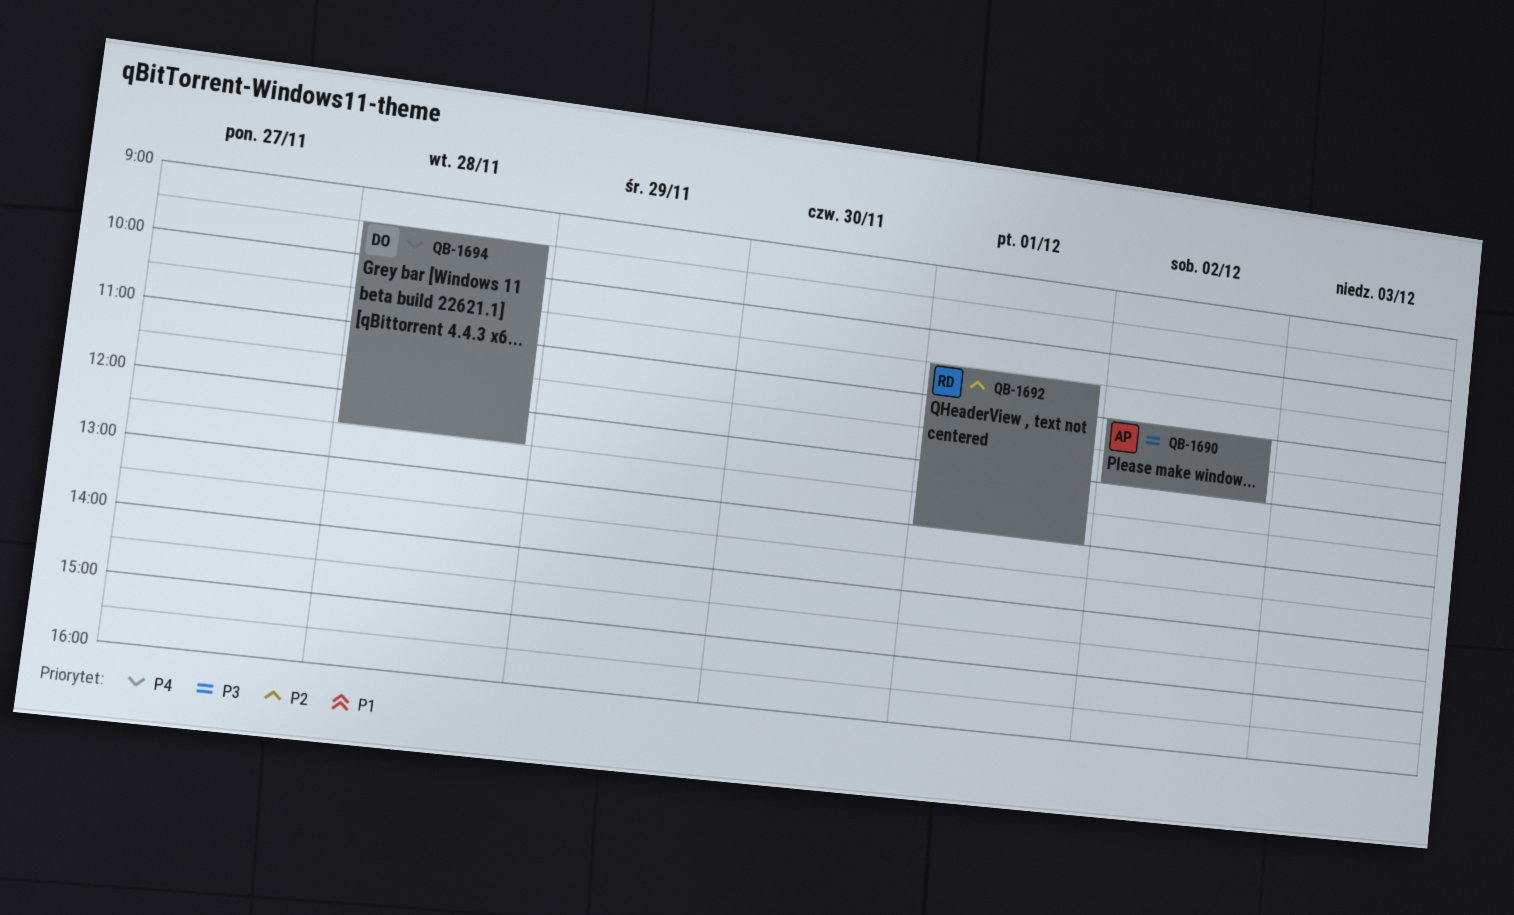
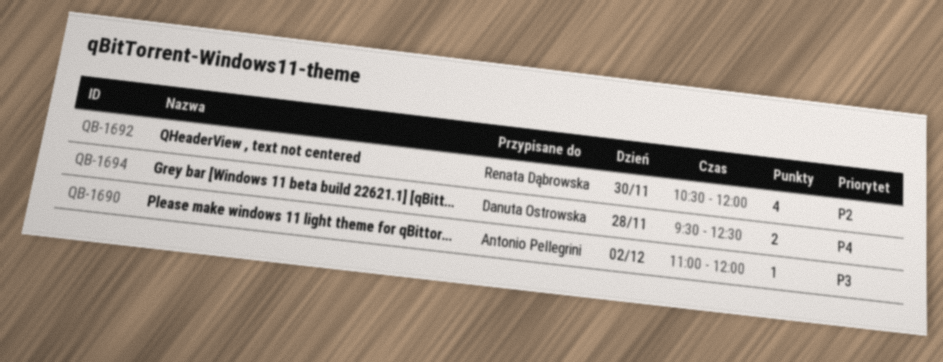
QB-1692, day: Dec 1 -> Nov 30
QB-1692, ends: 13:00 -> 12:00

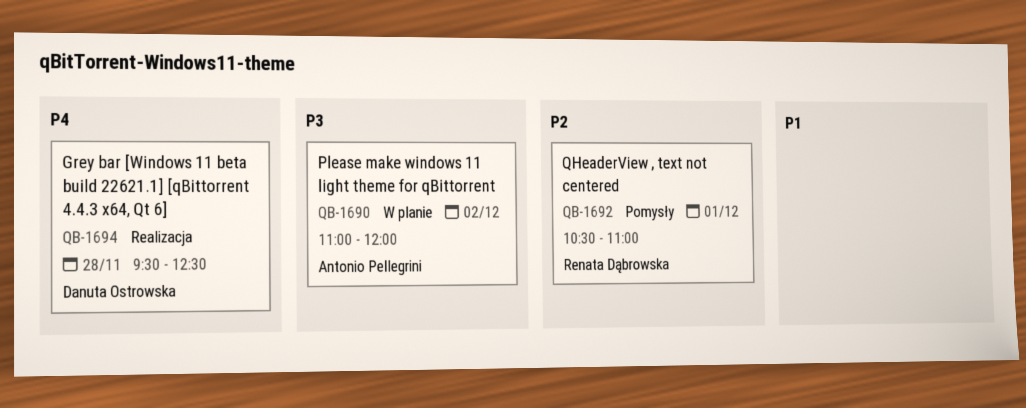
QB-1692, day: Nov 30 -> Dec 1
QB-1692, ends: 12:00 -> 11:00

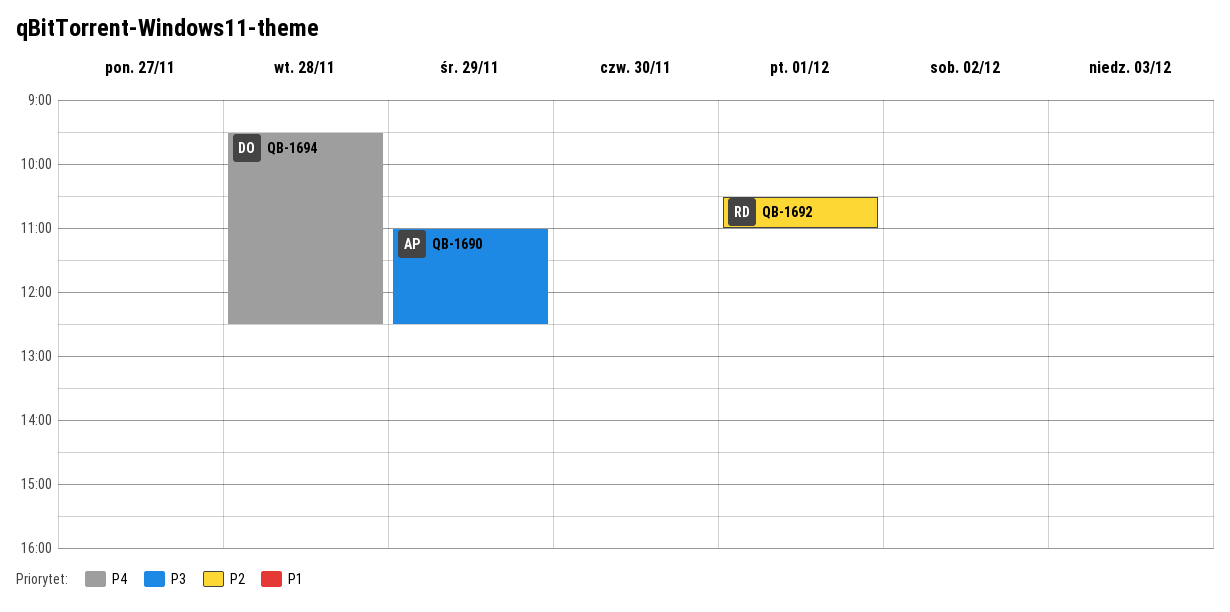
QB-1690, day: Dec 2 -> Nov 29
QB-1690, ends: 12:00 -> 12:30

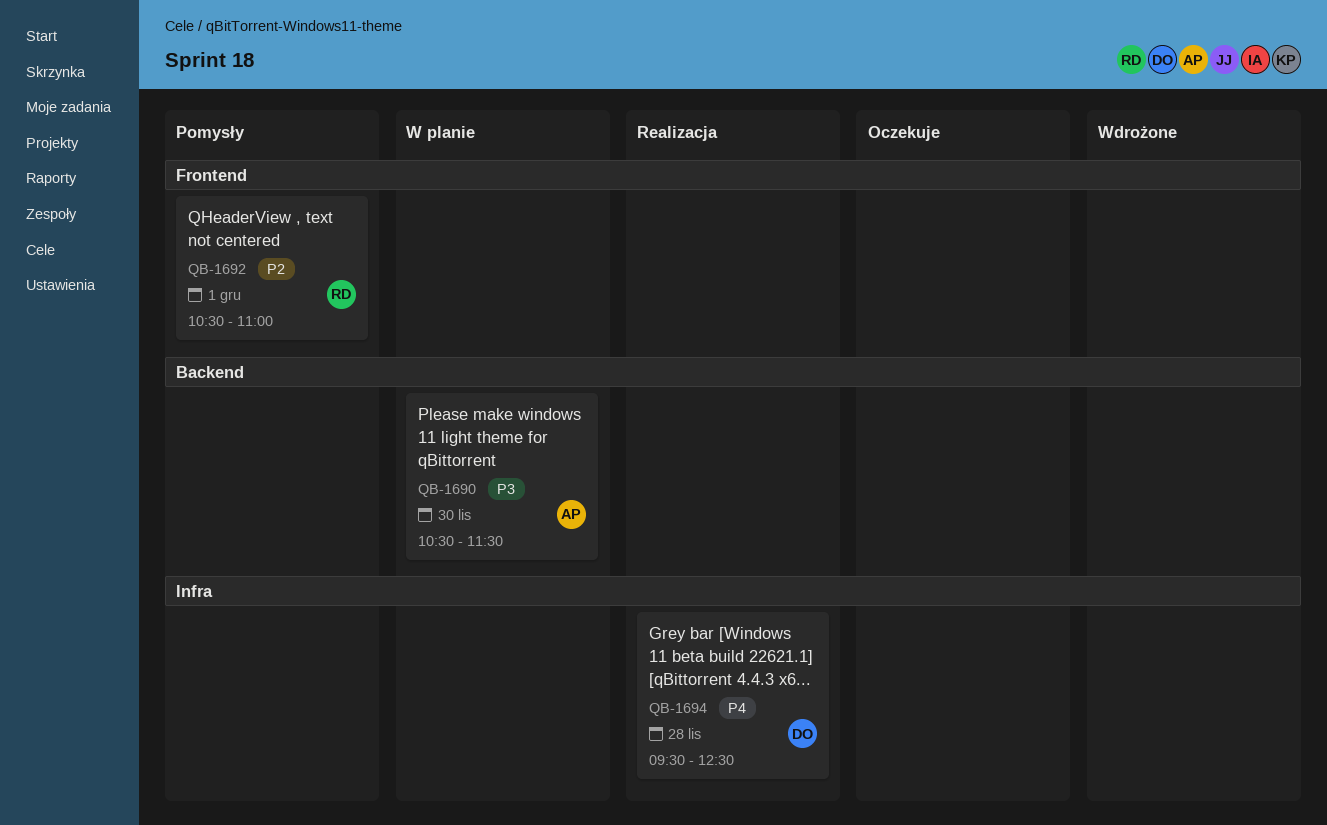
QB-1690, day: Nov 29 -> Nov 30
QB-1690, begins: 11:00 -> 10:30
QB-1690, ends: 12:30 -> 11:30

